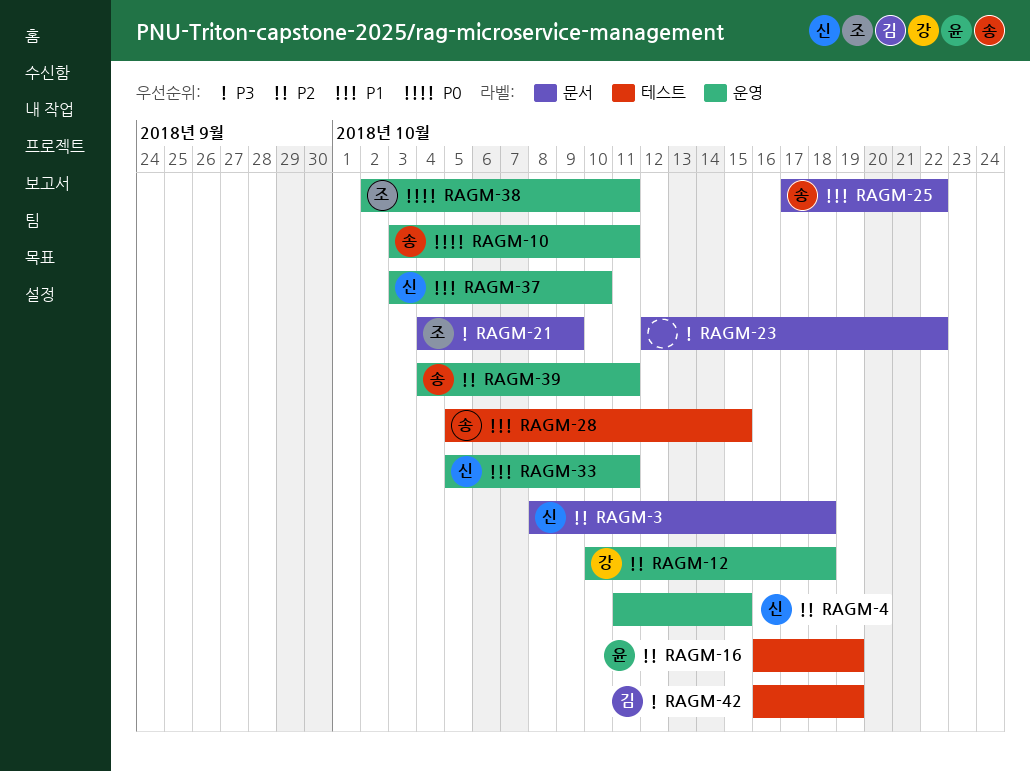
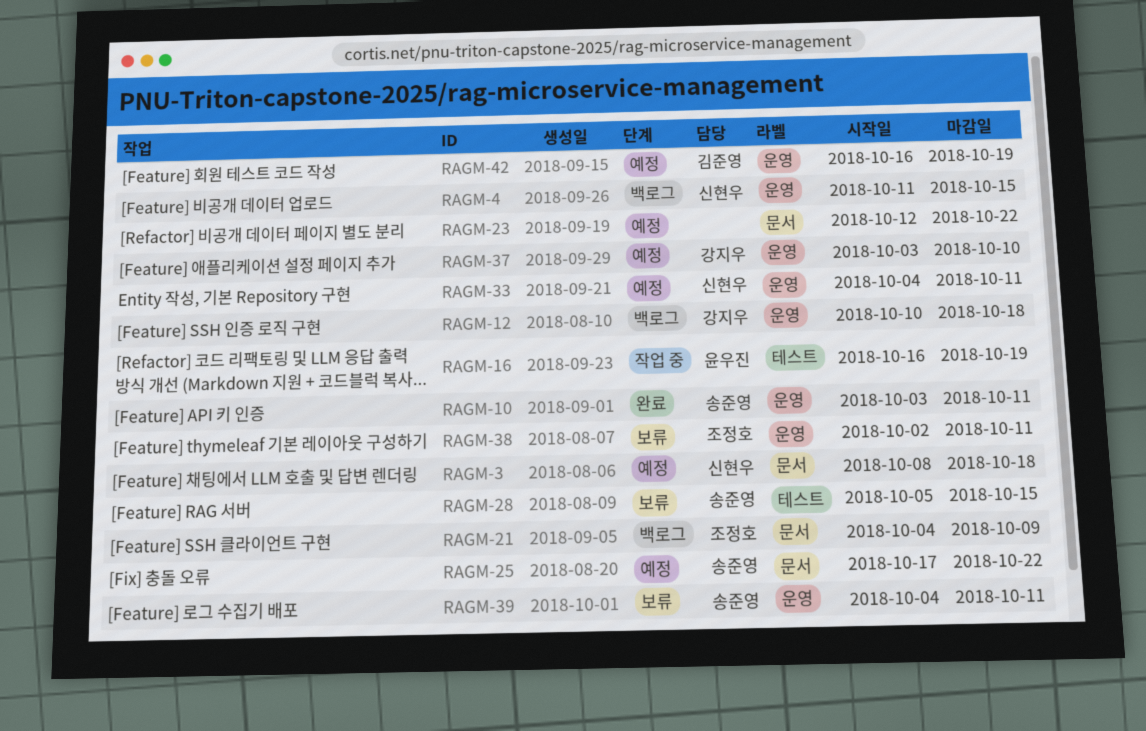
RAGM-33, start: Oct 5 -> Oct 4
RAGM-37, owner: 신현우 -> 강지우
RAGM-42, label: 테스트 -> 운영

